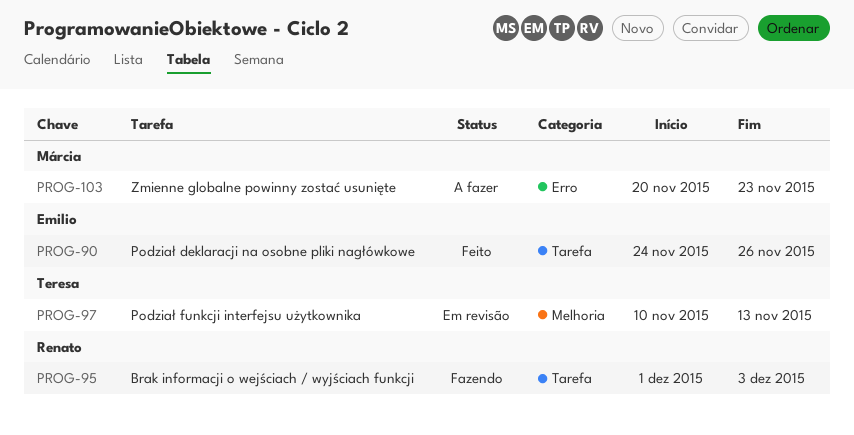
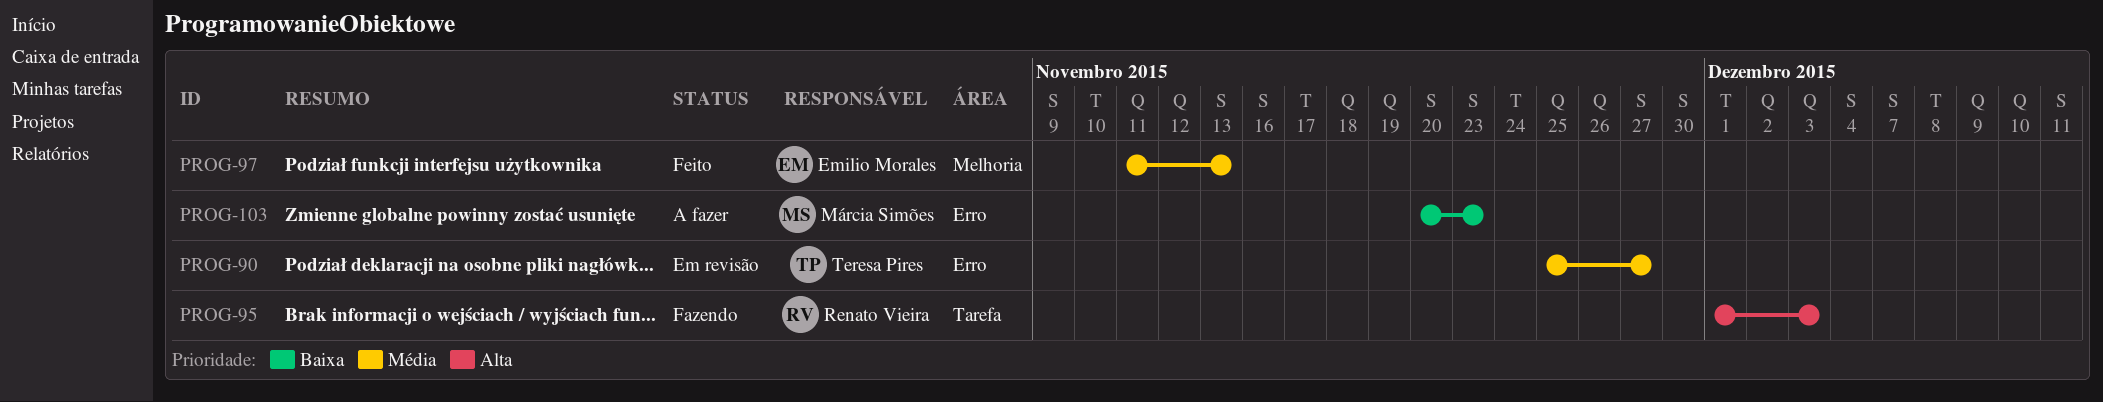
PROG-90, status: Feito -> Em revisão
PROG-90, owner: Emilio Morales -> Teresa Pires
PROG-90, label: Tarefa -> Erro
PROG-90, start: Nov 24 -> Nov 25
PROG-90, due: Nov 26 -> Nov 27
PROG-97, status: Em revisão -> Feito
PROG-97, owner: Teresa Pires -> Emilio Morales
PROG-97, start: Nov 10 -> Nov 11

